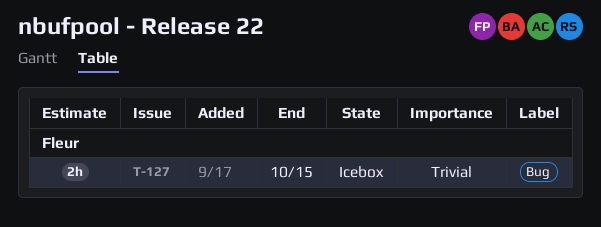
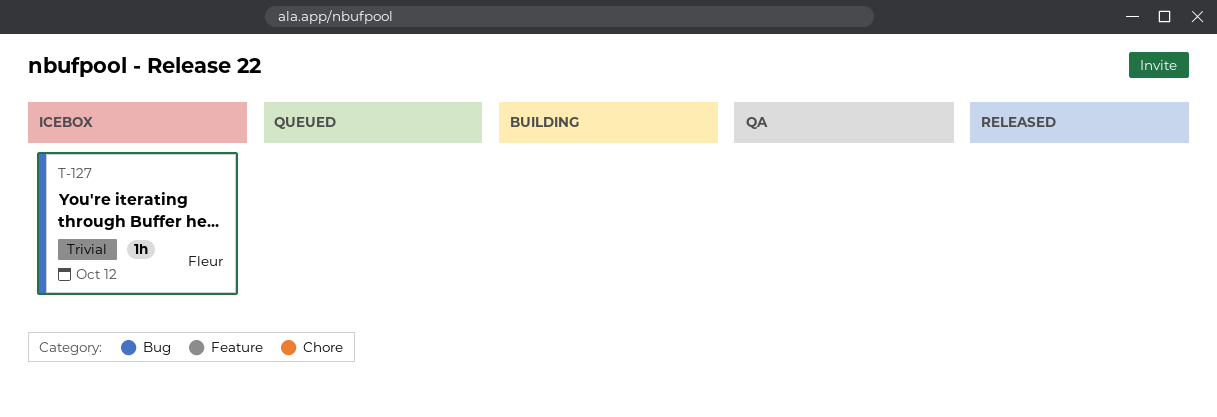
T-127, estimate: 2h -> 1h
T-127, due: Oct 15 -> Oct 12

